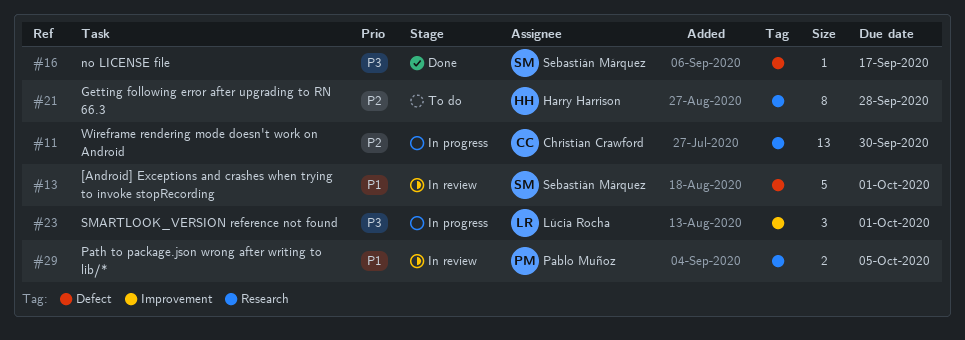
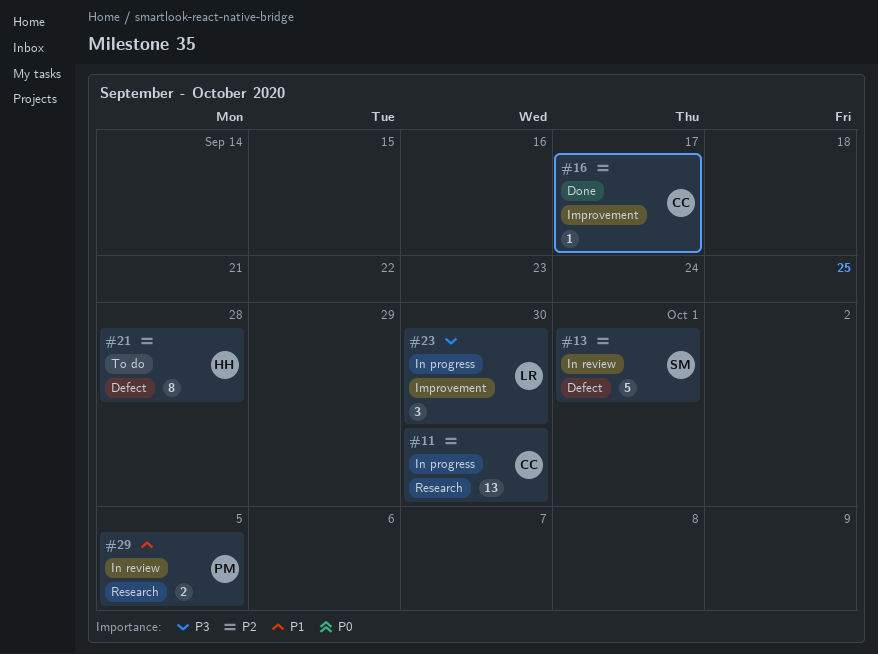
#13, priority: P1 -> P2
#16, owner: Sebastián Márquez -> Christian Crawford
#16, priority: P3 -> P2
#16, label: Defect -> Improvement
#21, label: Research -> Defect
#23, due: Oct 1 -> Sep 30

